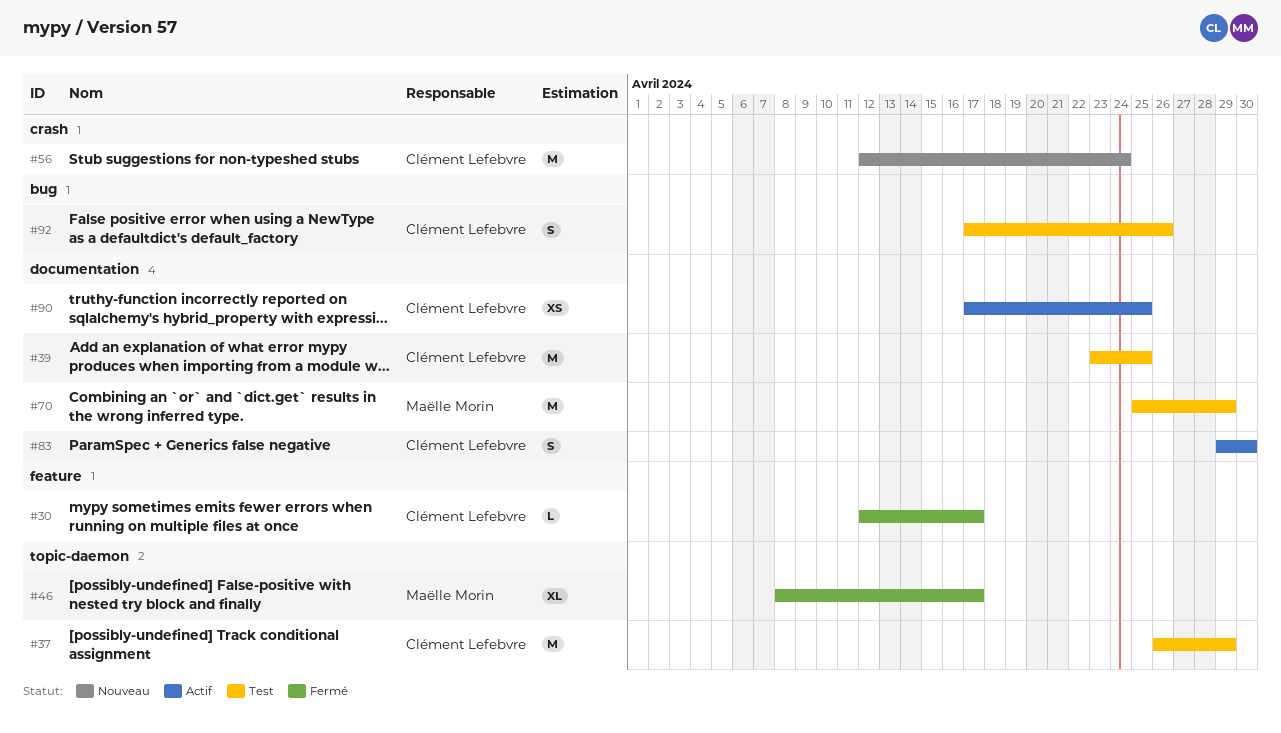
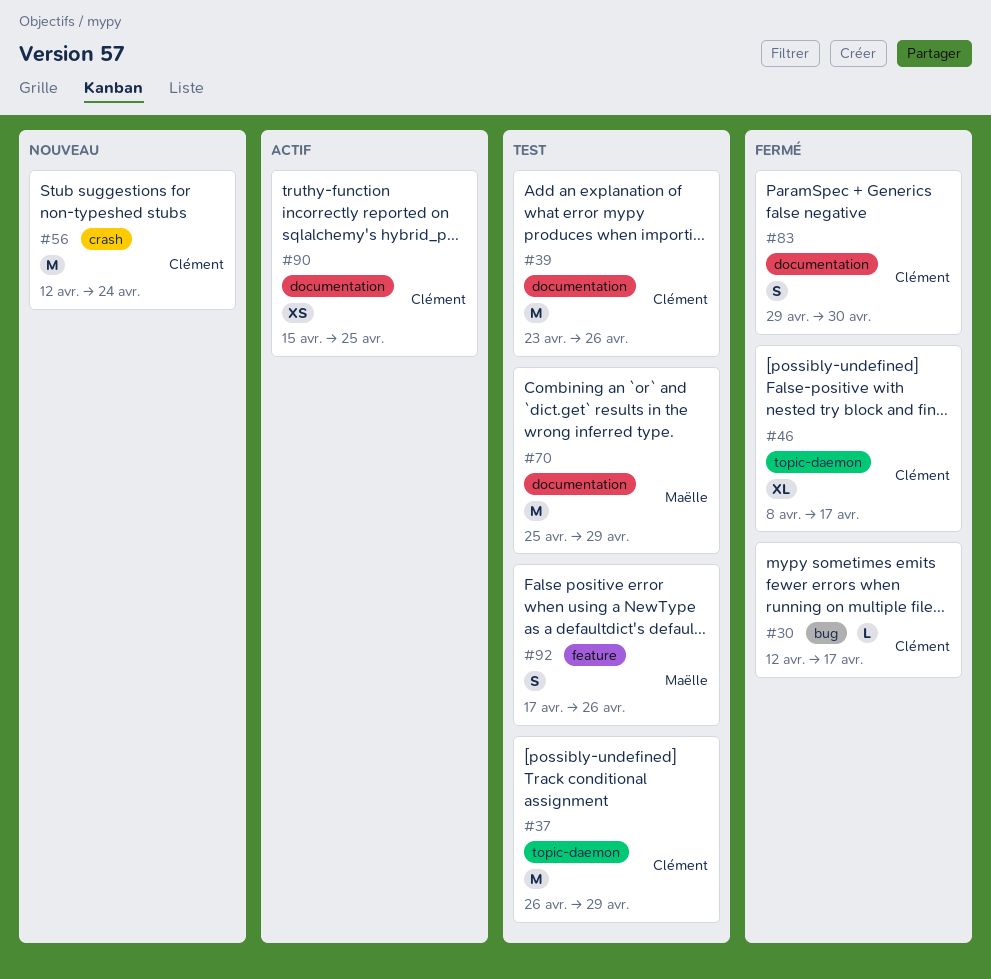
#30, label: feature -> bug
#39, due: Apr 25 -> Apr 26
#46, owner: Maëlle Morin -> Clément Lefebvre
#83, status: Actif -> Fermé
#90, start: Apr 17 -> Apr 15
#92, owner: Clément Lefebvre -> Maëlle Morin
#92, label: bug -> feature

